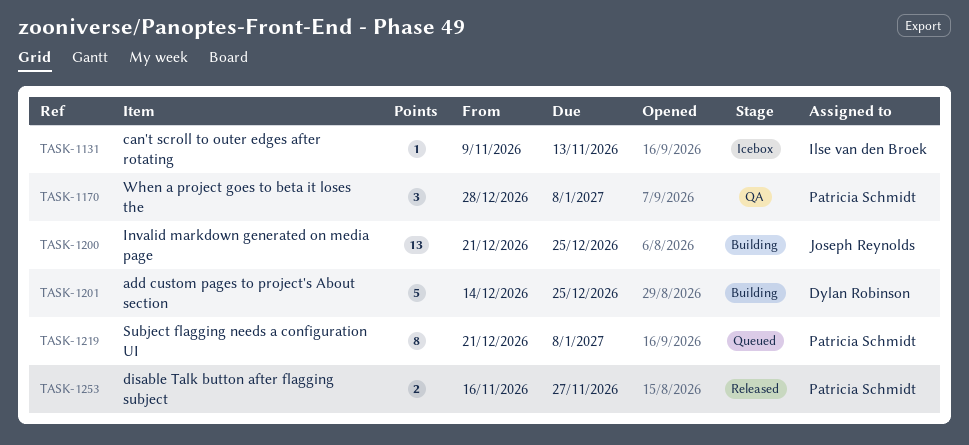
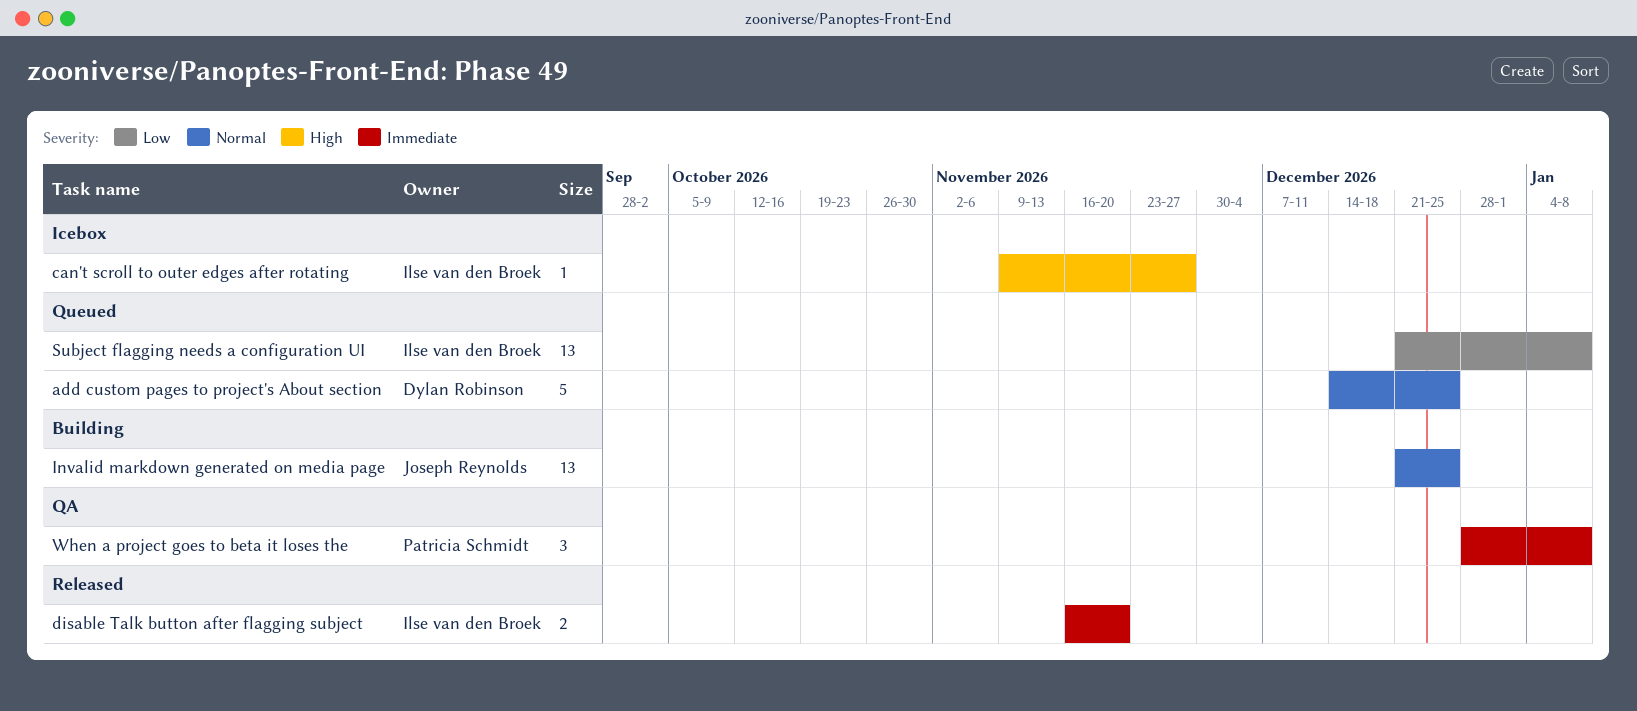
add custom pages to project's About section, status: Building -> Queued
can't scroll to outer edges after rotating, due: Nov 13 -> Nov 27
disable Talk button after flagging subject, owner: Patricia Schmidt -> Ilse van den Broek
disable Talk button after flagging subject, due: Nov 27 -> Nov 20
Subject flagging needs a configuration UI, owner: Patricia Schmidt -> Ilse van den Broek
Subject flagging needs a configuration UI, estimate: 8 -> 13

